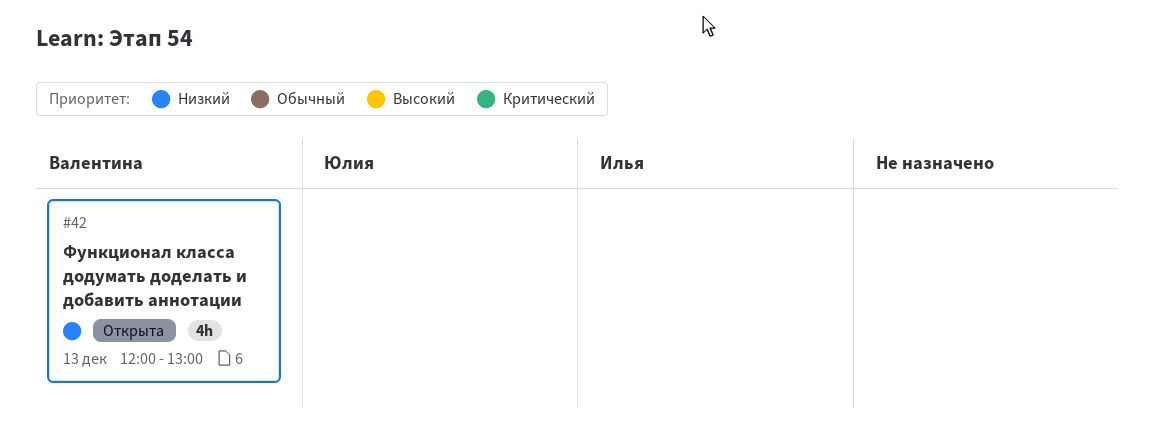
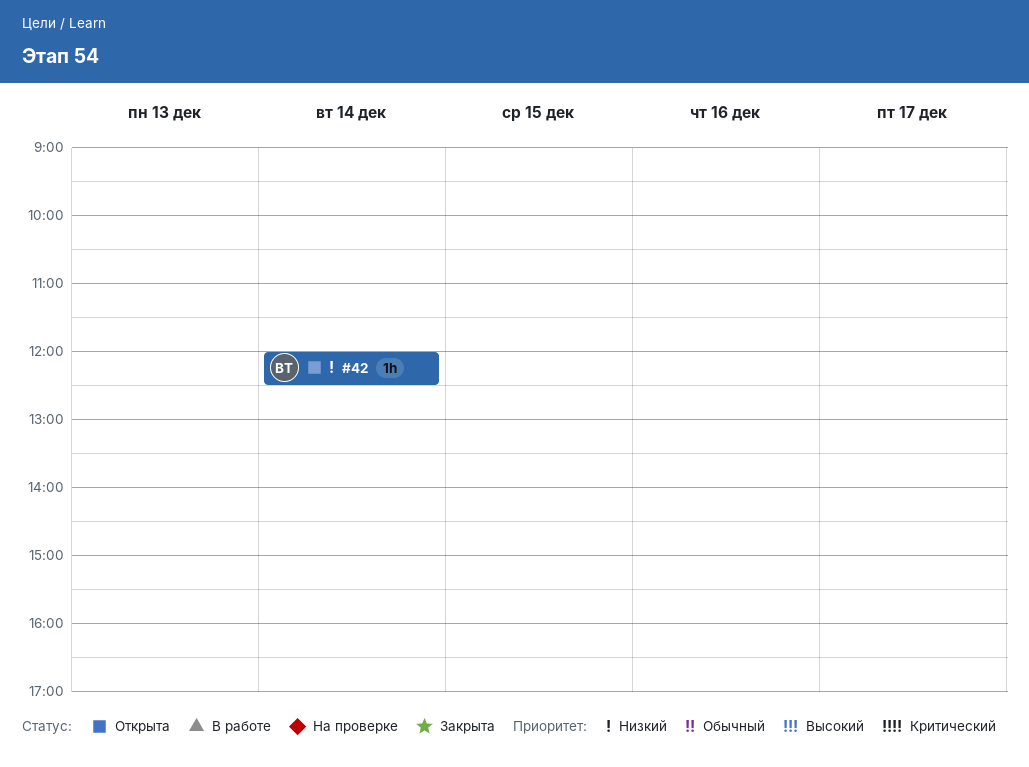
#42, estimate: 4h -> 1h
#42, day: Dec 13 -> Dec 14
#42, ends: 13:00 -> 12:30

